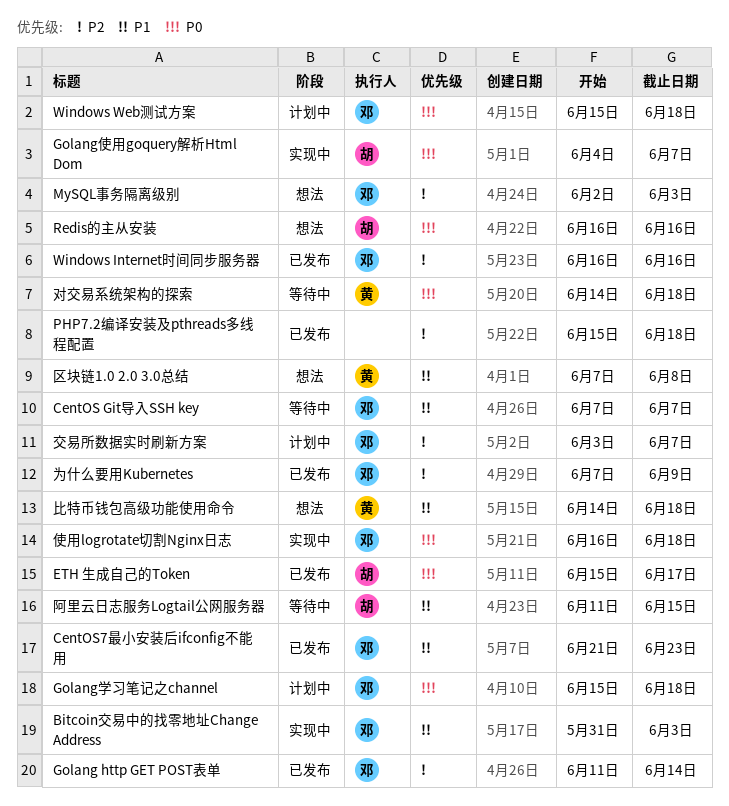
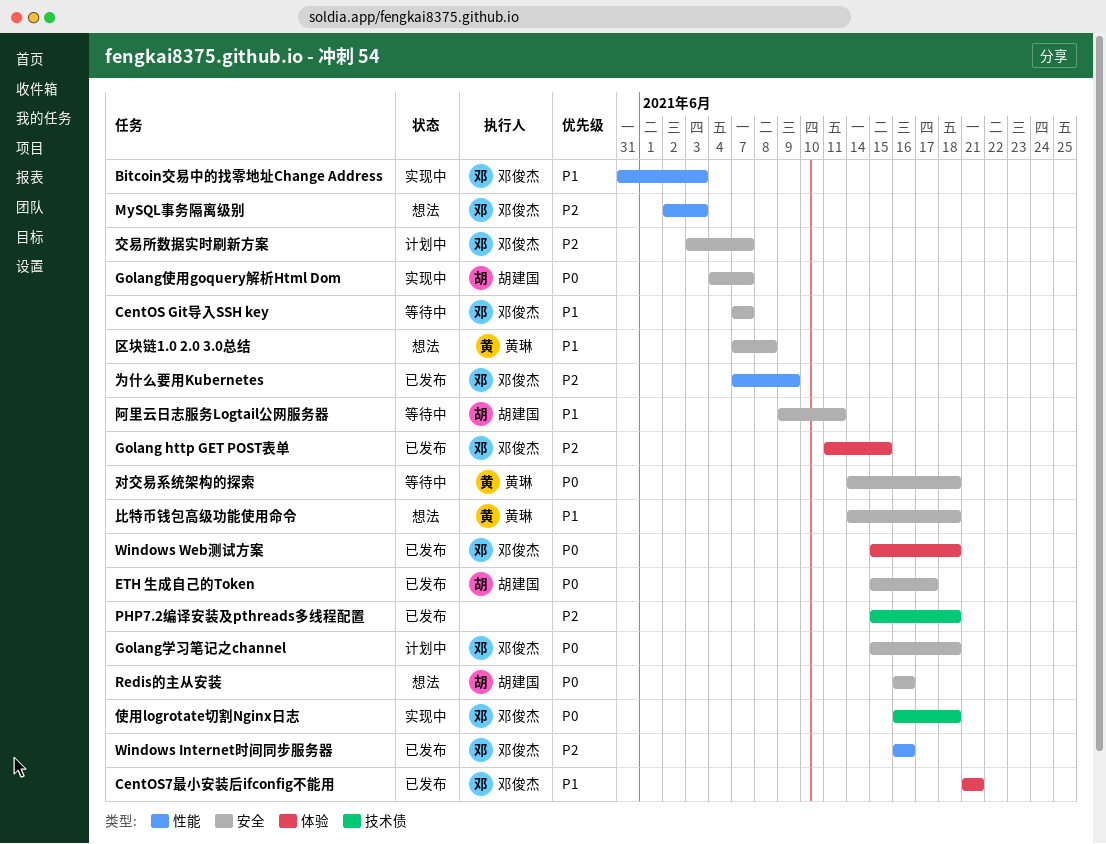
CentOS7最小安装后ifconfig不能用, due: Jun 23 -> Jun 21
Golang http GET POST表单, due: Jun 14 -> Jun 15
Windows Web测试方案, status: 计划中 -> 已发布
阿里云日志服务Logtail公网服务器, start: Jun 11 -> Jun 9
阿里云日志服务Logtail公网服务器, due: Jun 15 -> Jun 11

